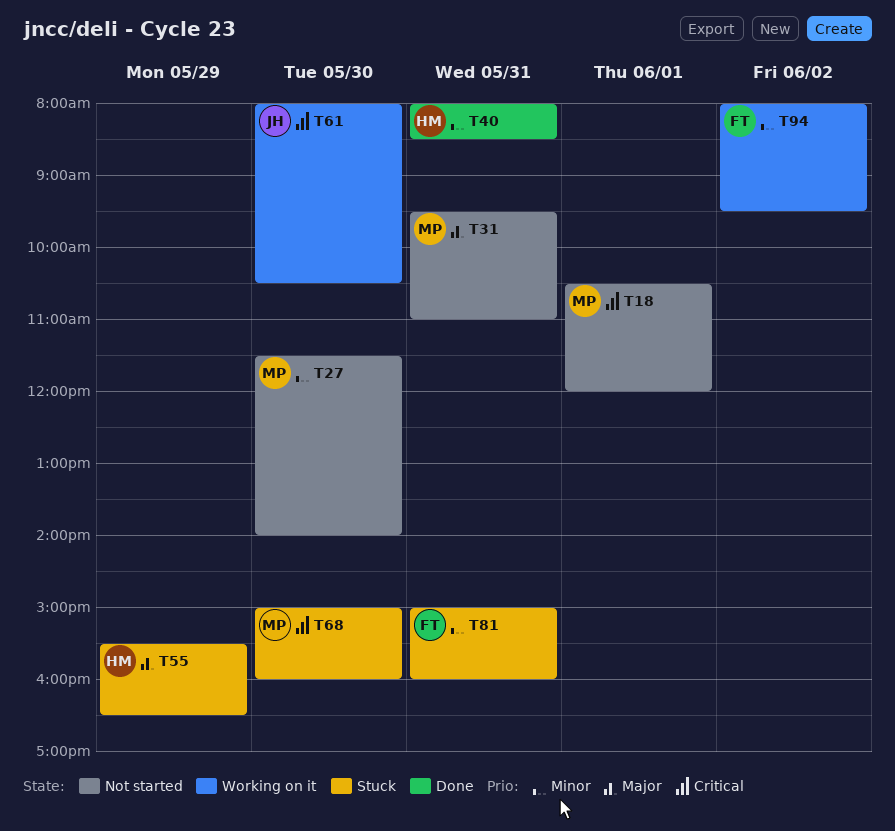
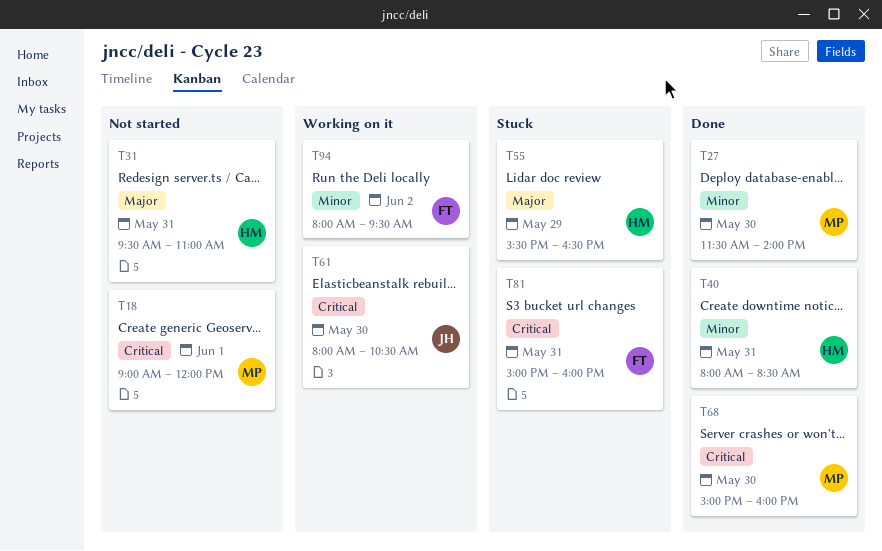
T18, begins: 10:30 -> 09:00
T27, status: Not started -> Done
T31, owner: MP -> HM
T68, status: Stuck -> Done
T81, priority: Minor -> Critical

